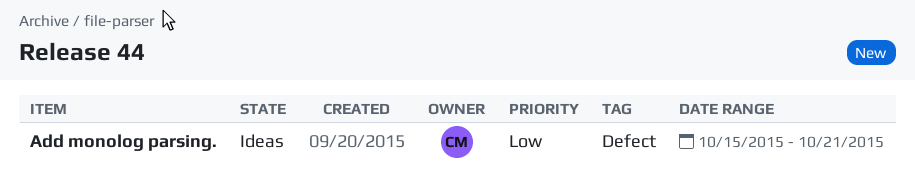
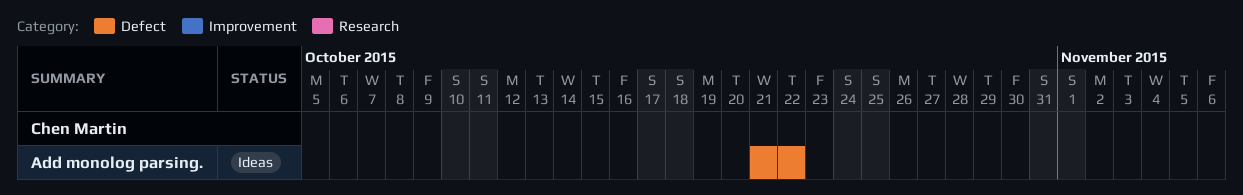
Add monolog parsing., start: Oct 15 -> Oct 21
Add monolog parsing., due: Oct 21 -> Oct 22

